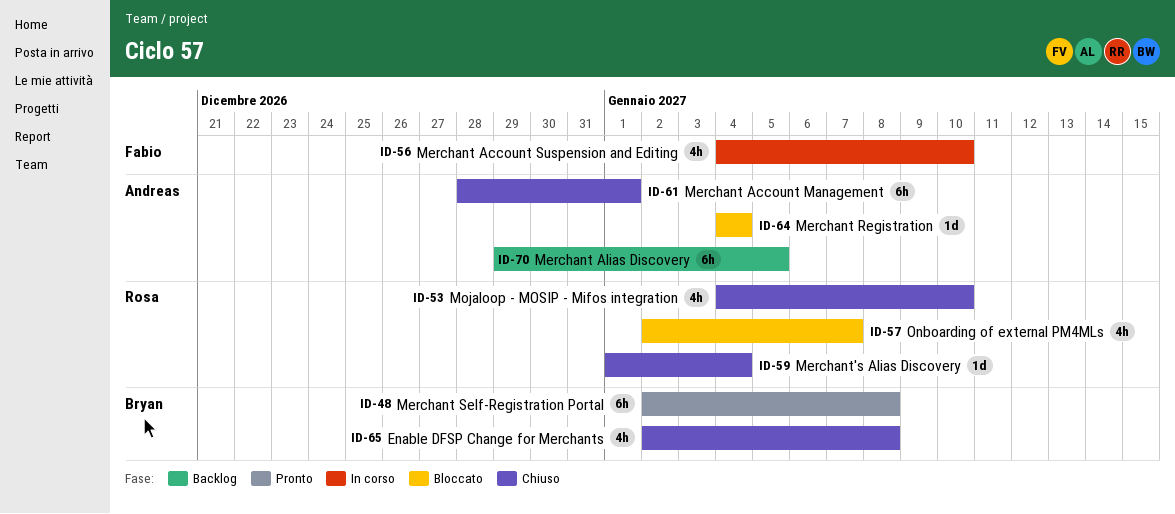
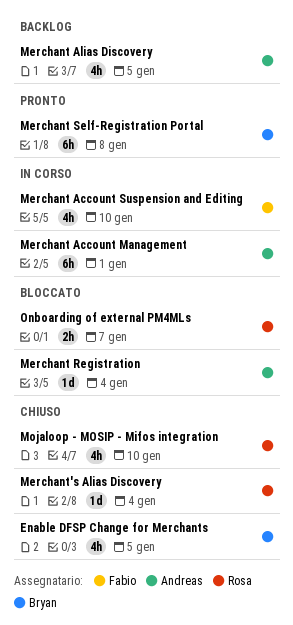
Enable DFSP Change for Merchants, due: Jan 8 -> Jan 5
Merchant Account Management, status: Chiuso -> In corso
Merchant Alias Discovery, estimate: 6h -> 4h
Onboarding of external PM4MLs, estimate: 4h -> 2h

